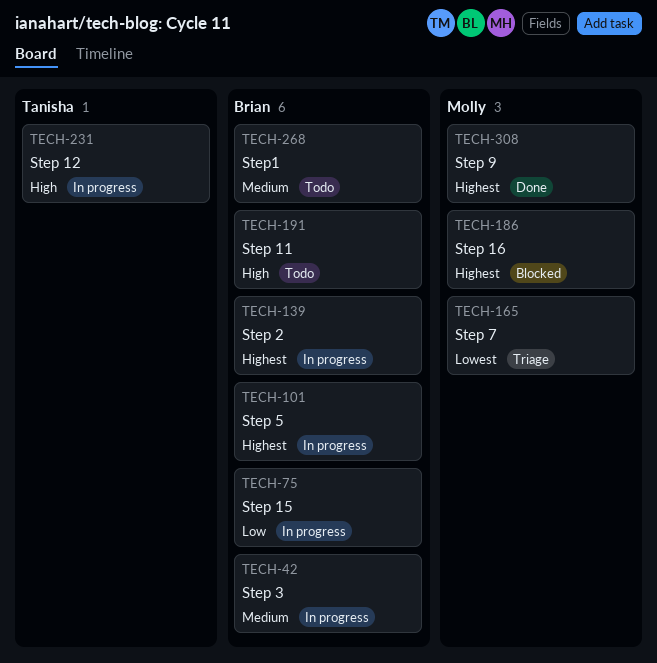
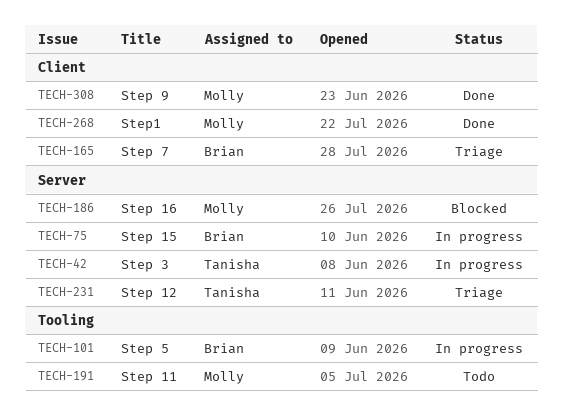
TECH-42, owner: Brian -> Tanisha
TECH-139: present -> none
TECH-165, owner: Molly -> Brian
TECH-191, owner: Brian -> Molly
TECH-231, status: In progress -> Triage
TECH-268, status: Todo -> Done
TECH-268, owner: Brian -> Molly

